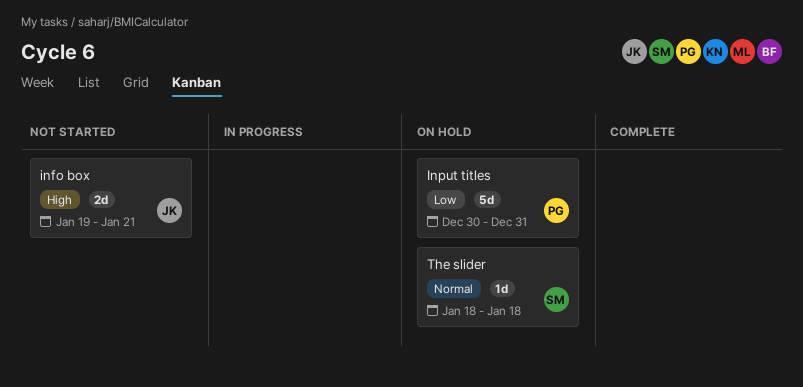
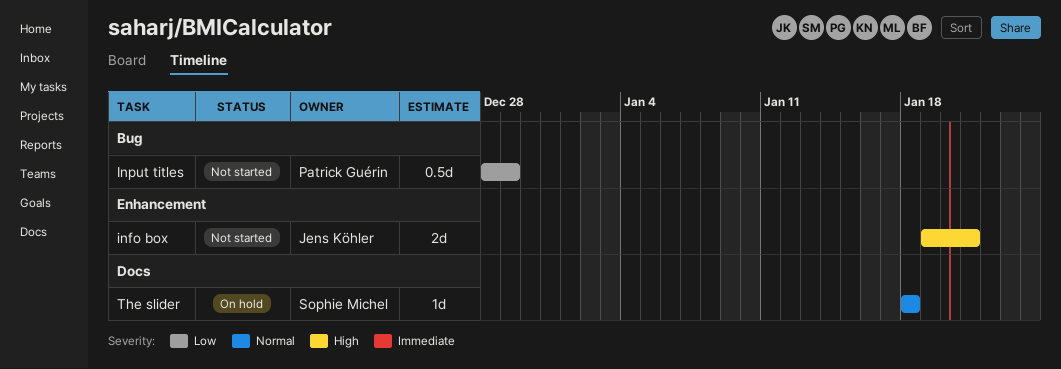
Input titles, status: On hold -> Not started
Input titles, estimate: 5d -> 0.5d
Input titles, start: Dec 30 -> Dec 28
Input titles, due: Dec 31 -> Dec 29

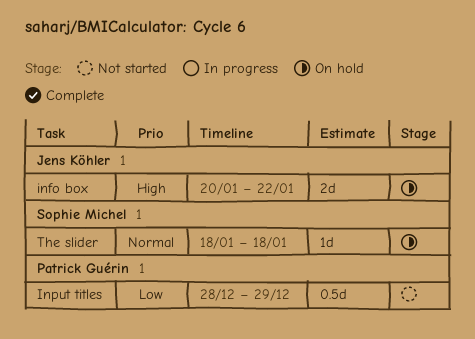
info box, status: Not started -> On hold
info box, start: Jan 19 -> Jan 20
info box, due: Jan 21 -> Jan 22

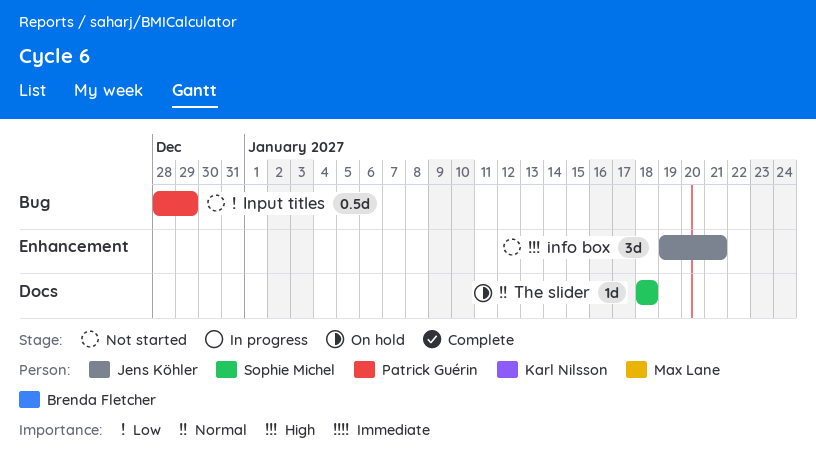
info box, status: On hold -> Not started
info box, estimate: 2d -> 3d
info box, start: Jan 20 -> Jan 19
info box, due: Jan 22 -> Jan 21

